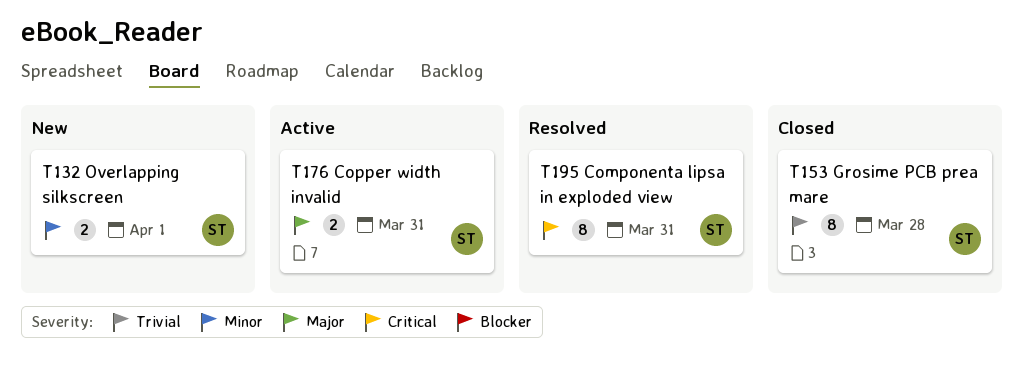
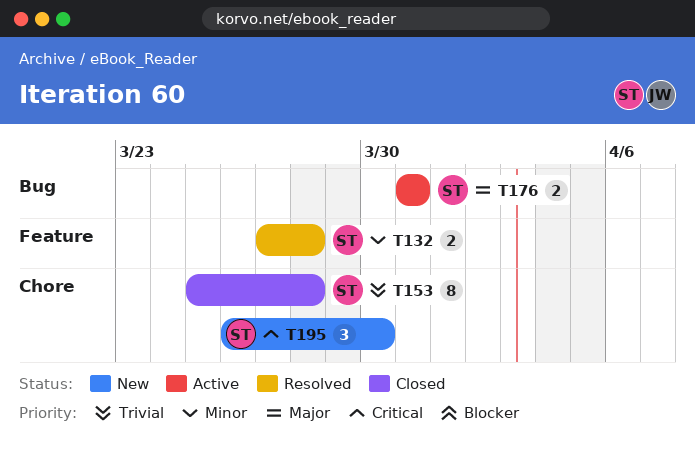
T132, status: New -> Resolved
T132, due: Apr 1 -> Mar 28
T195, status: Resolved -> New
T195, estimate: 8 -> 3
T195, due: Mar 31 -> Mar 30

